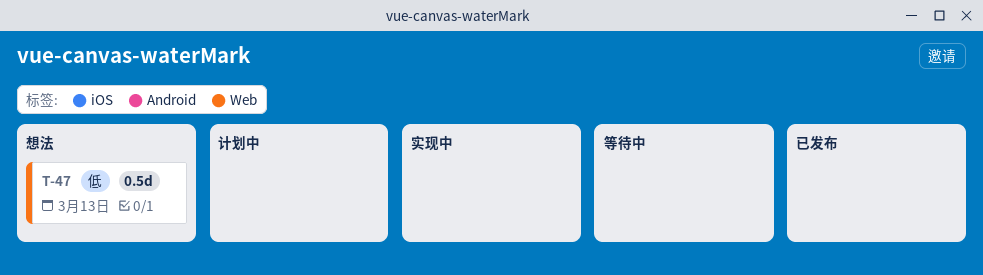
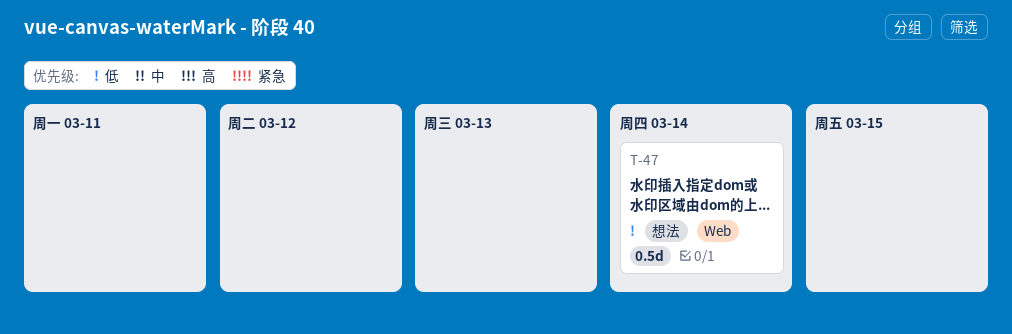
T-47, due: Mar 13 -> Mar 14

